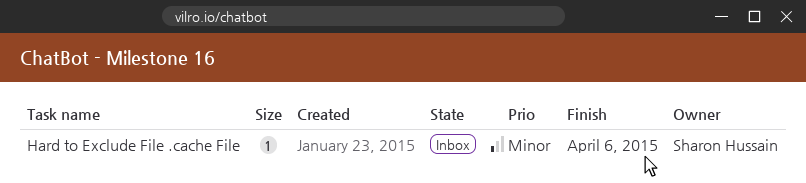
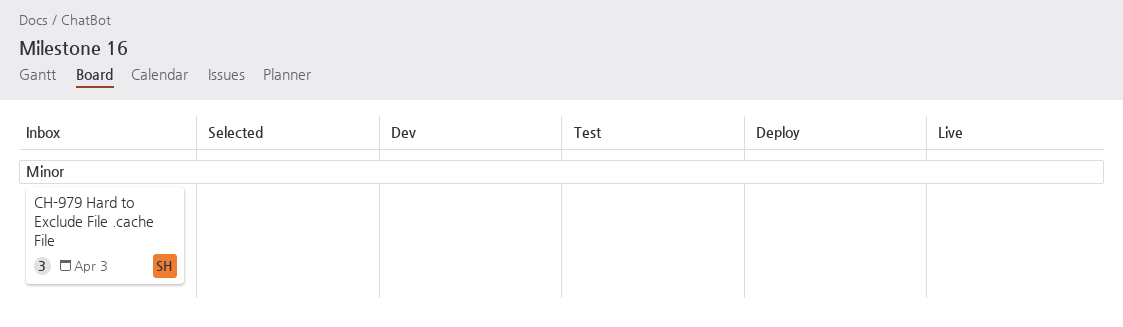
Hard to Exclude File .cache File, estimate: 1 -> 3
Hard to Exclude File .cache File, due: Apr 6 -> Apr 3

